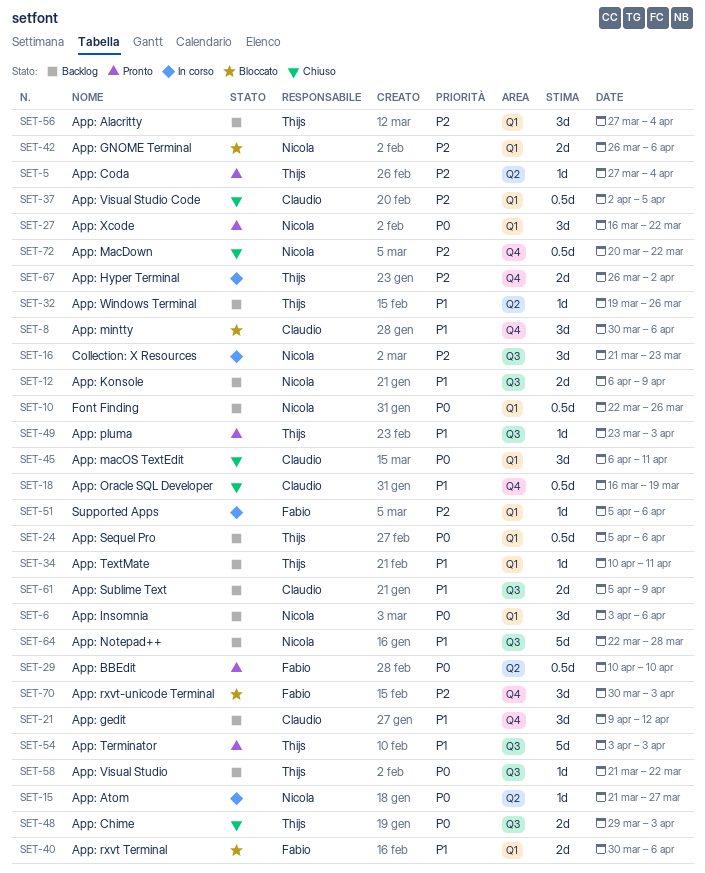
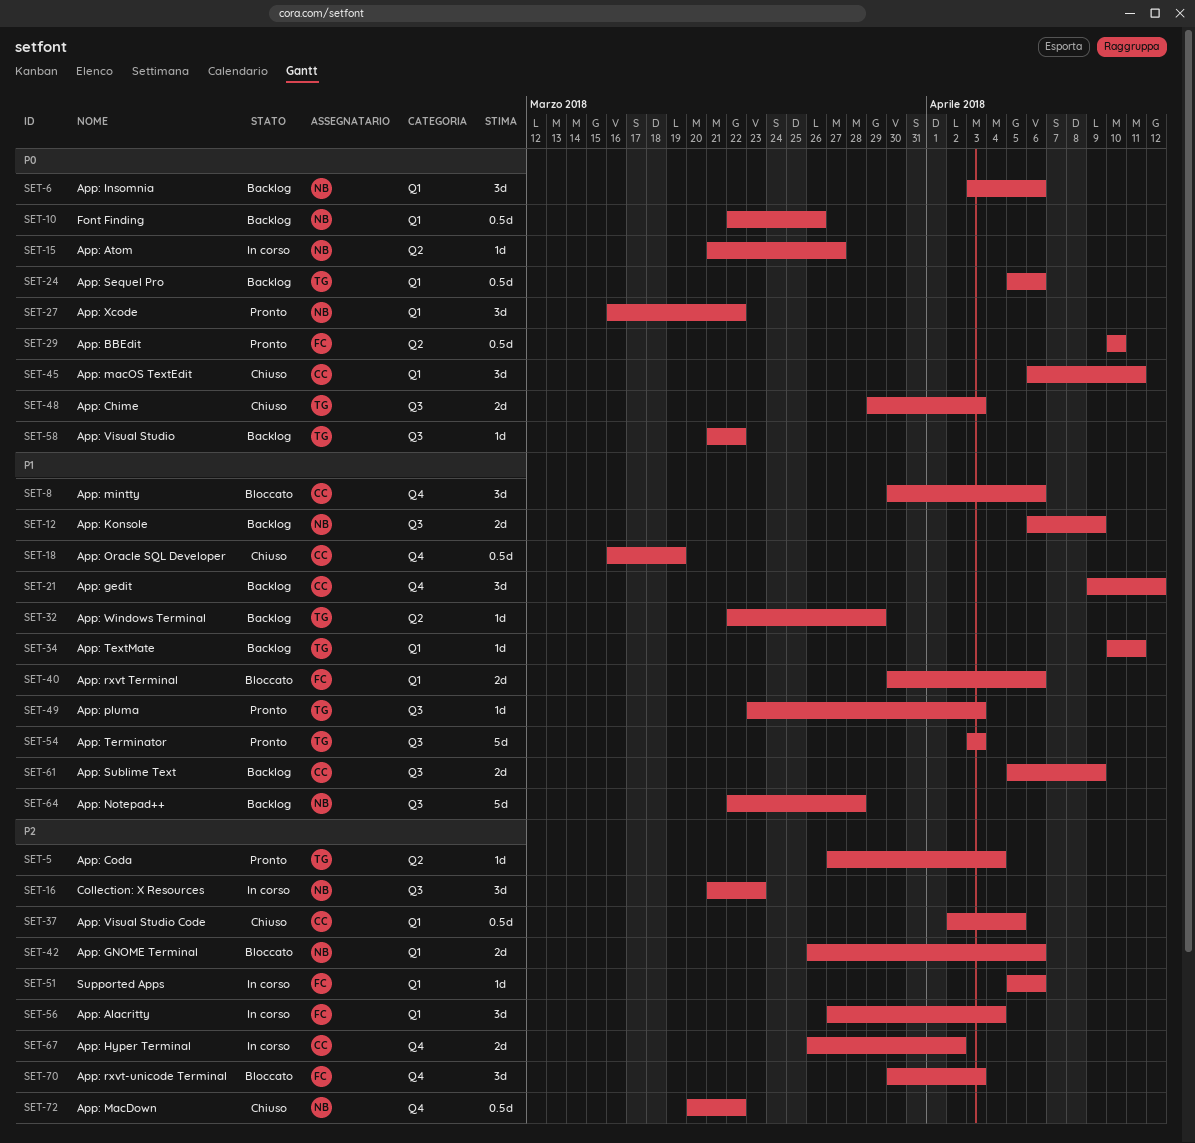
SET-32, start: Mar 19 -> Mar 22
SET-32, due: Mar 26 -> Mar 29
SET-56, status: Backlog -> In corso
SET-56, owner: Thijs -> Fabio
SET-67, owner: Thijs -> Claudio

